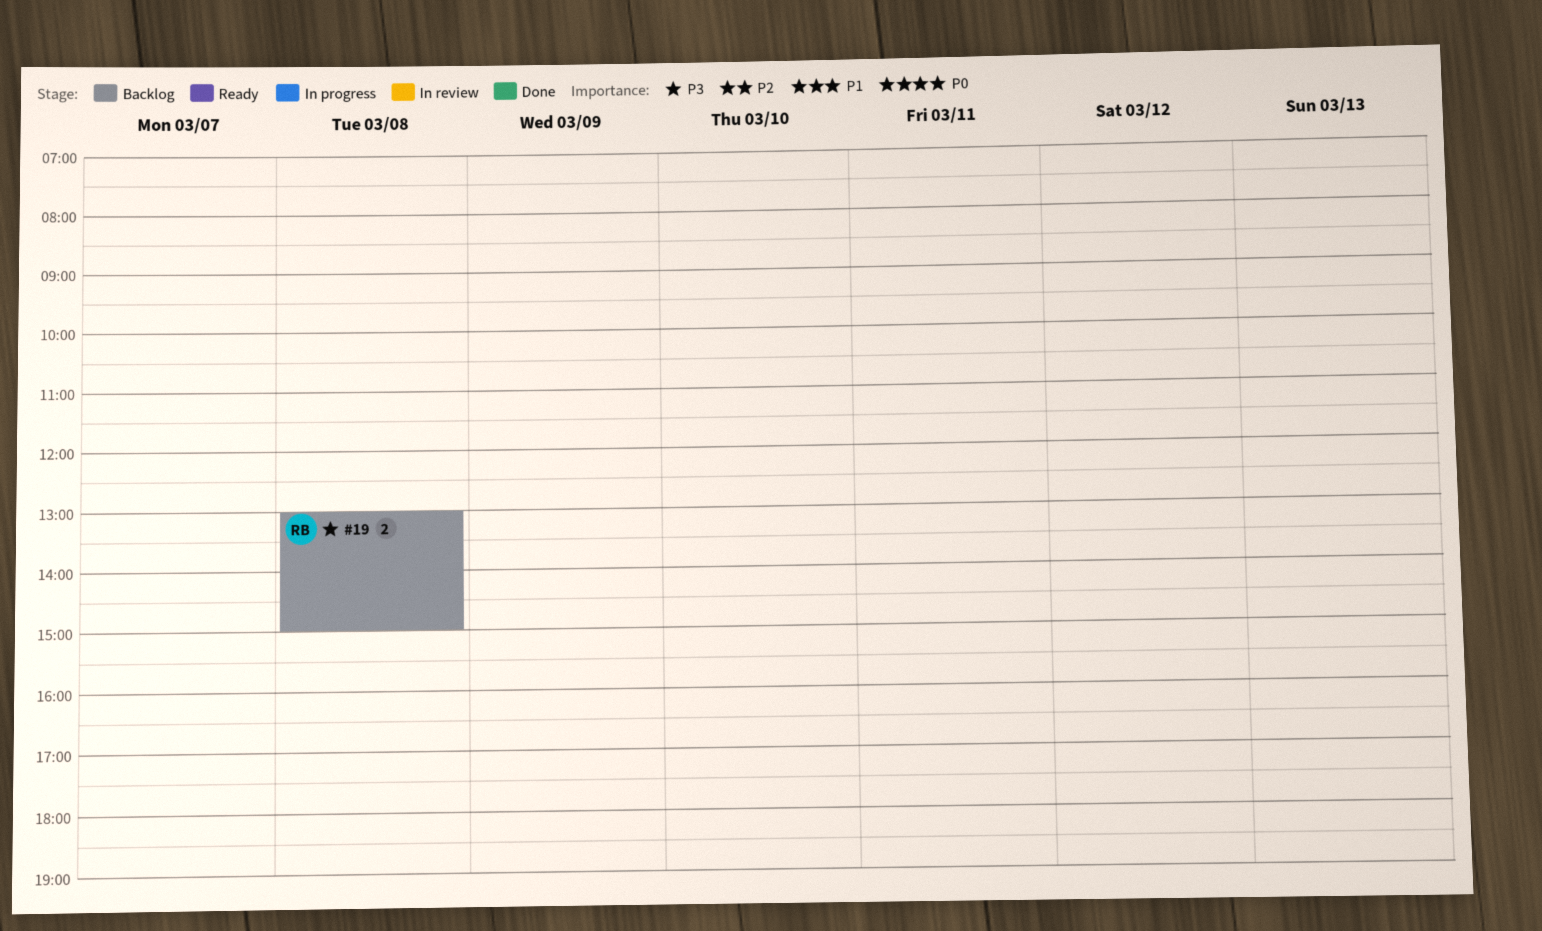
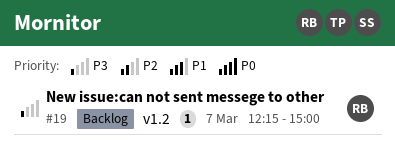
#19, estimate: 2 -> 1
#19, day: Mar 8 -> Mar 7
#19, begins: 13:00 -> 12:15

